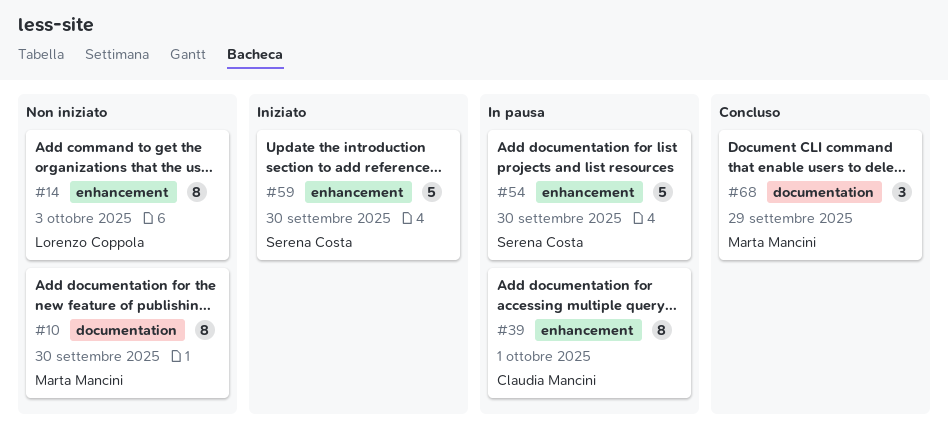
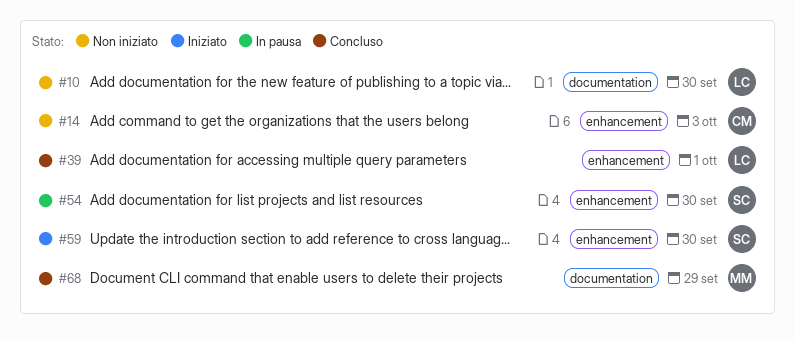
#10, owner: Marta Mancini -> Lorenzo Coppola
#14, owner: Lorenzo Coppola -> Claudia Mancini
#39, status: In pausa -> Concluso
#39, owner: Claudia Mancini -> Lorenzo Coppola

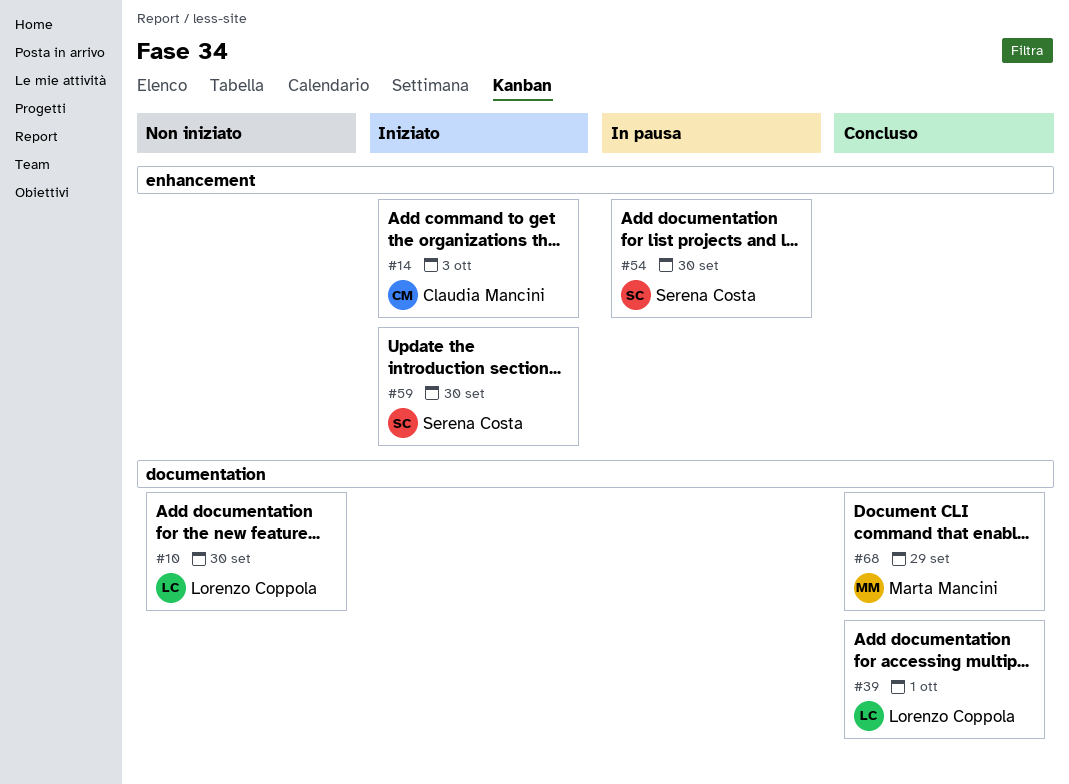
#14, status: Non iniziato -> Iniziato
#39, label: enhancement -> documentation

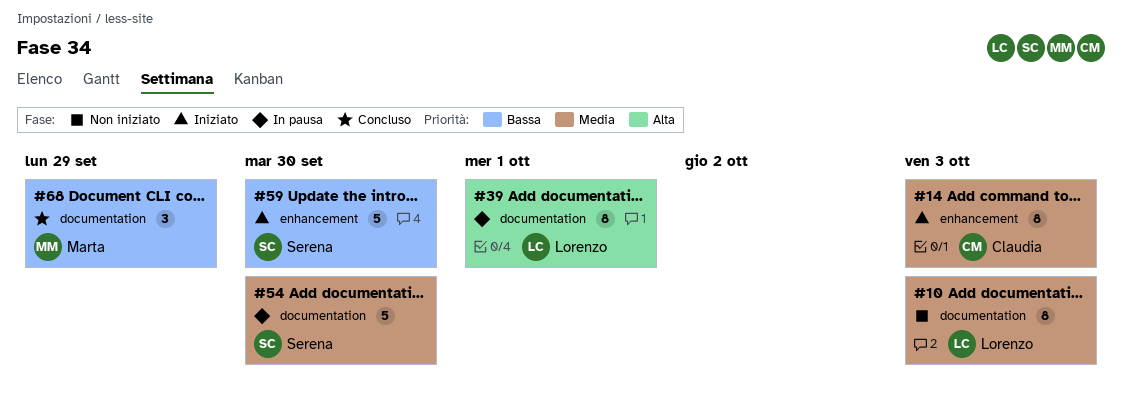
#10, due: Sep 30 -> Oct 3
#39, status: Concluso -> In pausa
#54, label: enhancement -> documentation

